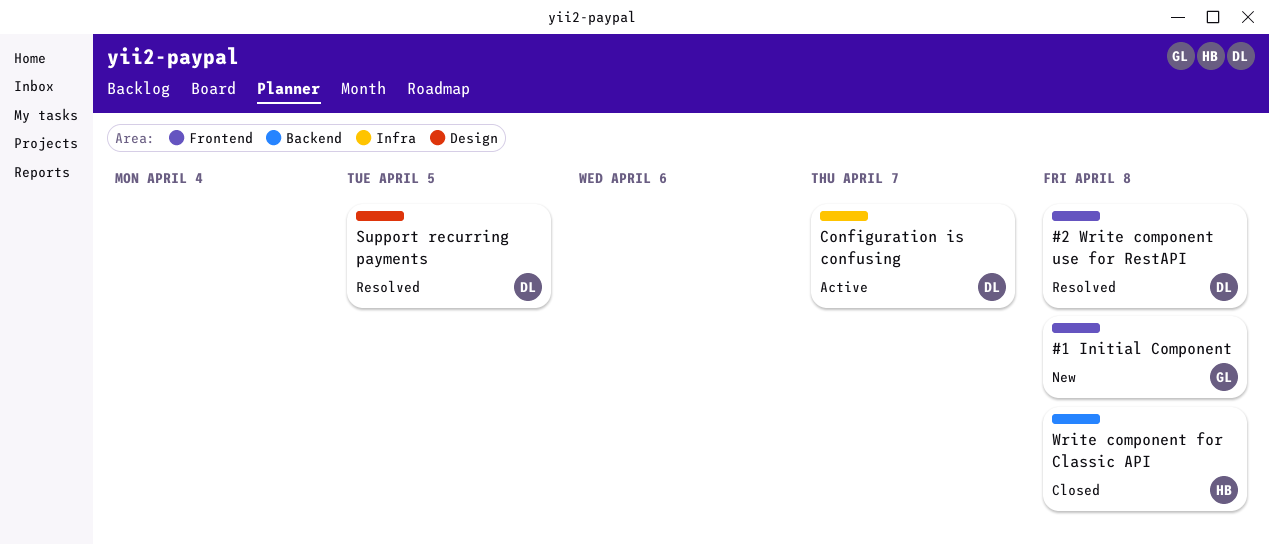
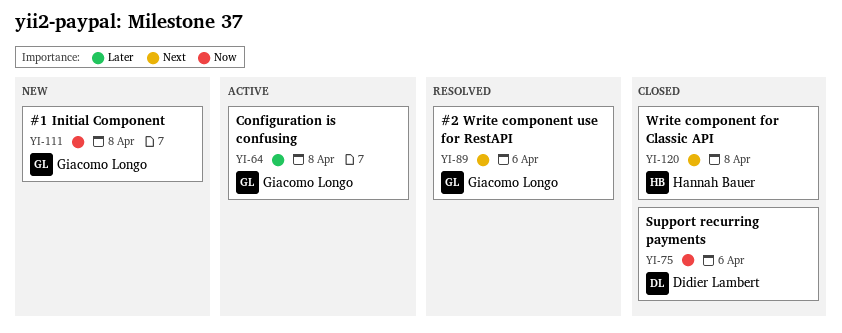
#2 Write component use for RestAPI, owner: Didier Lambert -> Giacomo Longo
#2 Write component use for RestAPI, due: Apr 8 -> Apr 6
Configuration is confusing, owner: Didier Lambert -> Giacomo Longo
Configuration is confusing, due: Apr 7 -> Apr 8
Support recurring payments, status: Resolved -> Closed
Support recurring payments, due: Apr 5 -> Apr 6

